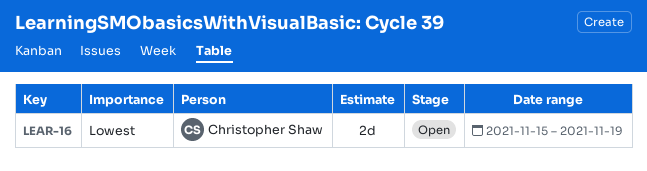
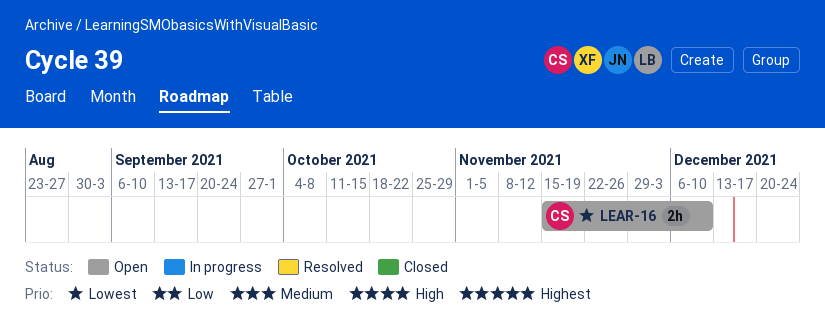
LEAR-16, estimate: 2d -> 2h
LEAR-16, due: Nov 19 -> Dec 10

